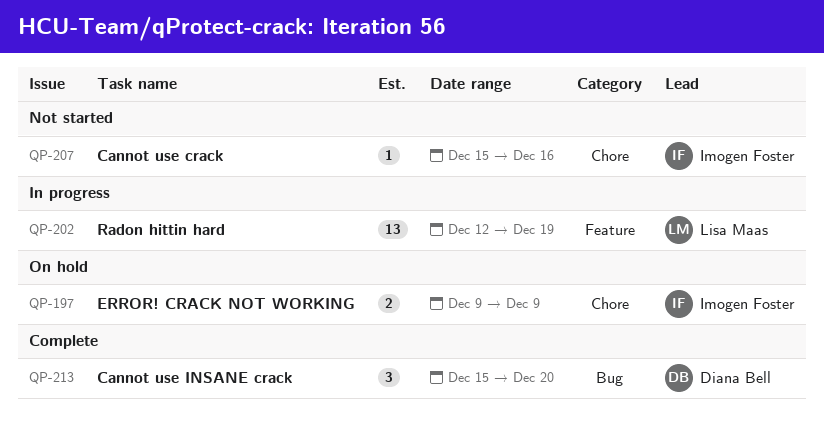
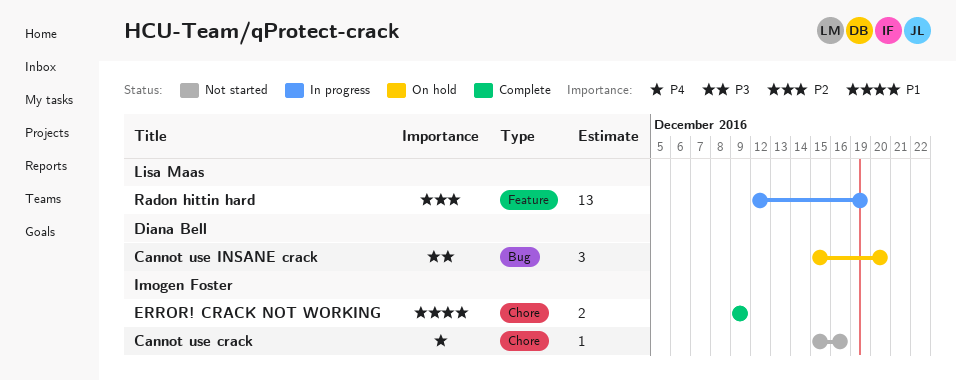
Cannot use INSANE crack, status: Complete -> On hold
ERROR! CRACK NOT WORKING, status: On hold -> Complete

